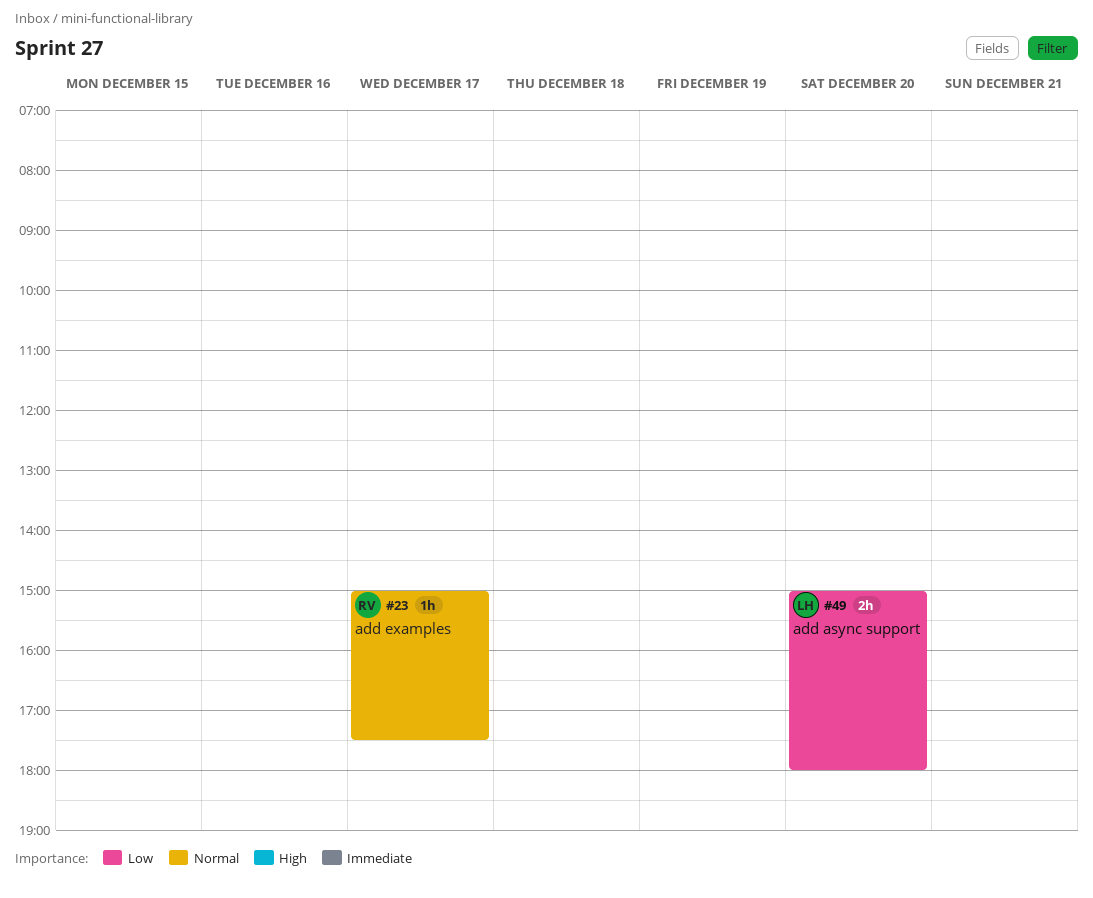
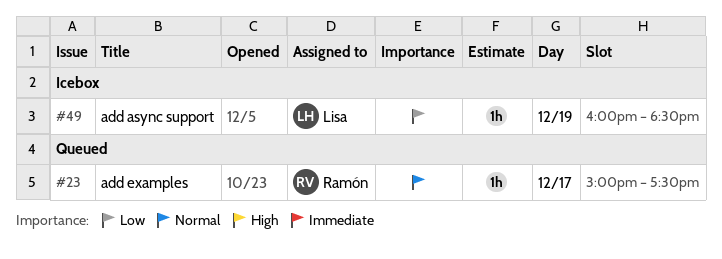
#49, estimate: 2h -> 1h
#49, day: Dec 20 -> Dec 19
#49, begins: 15:00 -> 16:00
#49, ends: 18:00 -> 18:30

